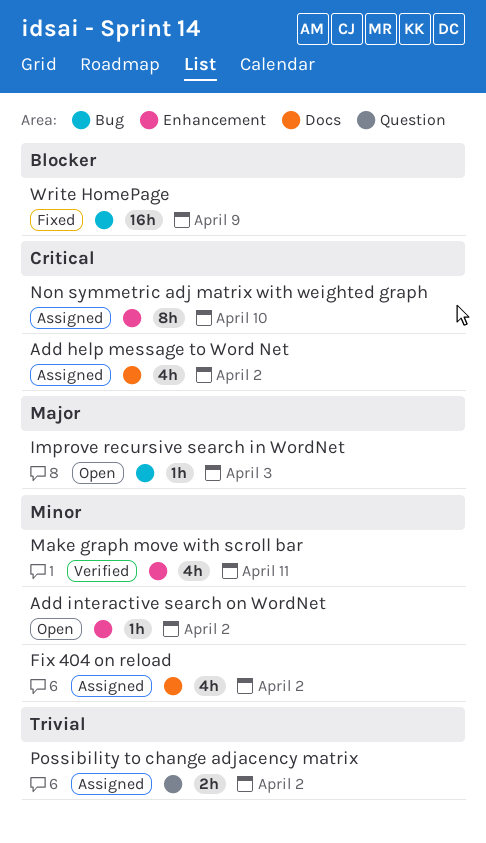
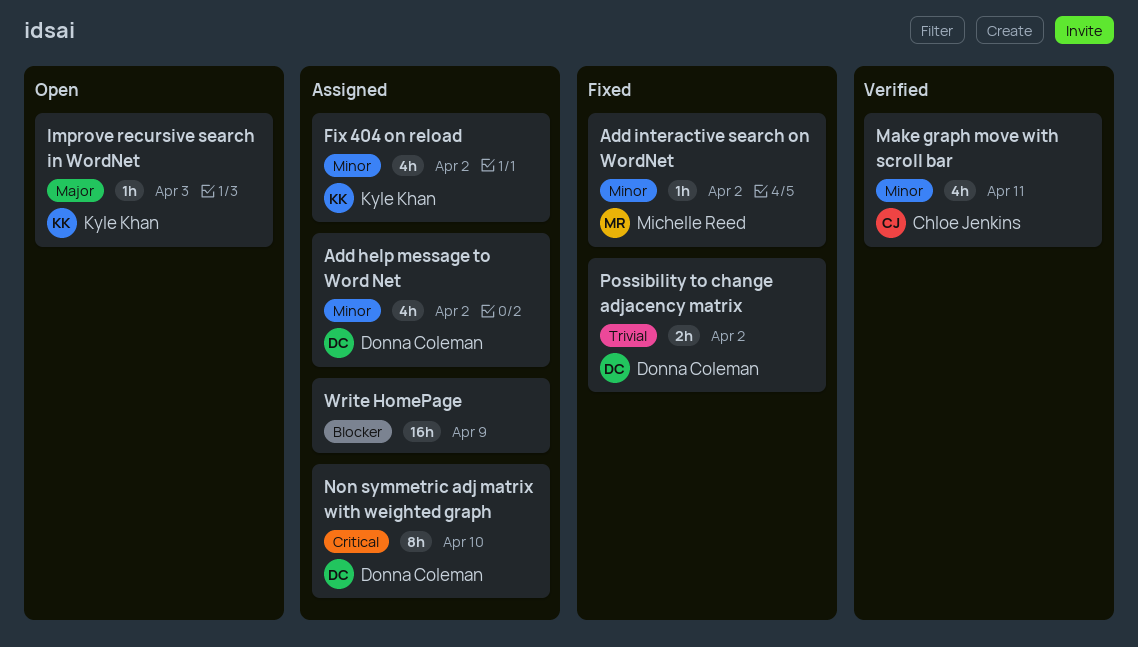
Add help message to Word Net, priority: Critical -> Minor
Add interactive search on WordNet, status: Open -> Fixed
Possibility to change adjacency matrix, status: Assigned -> Fixed
Write HomePage, status: Fixed -> Assigned

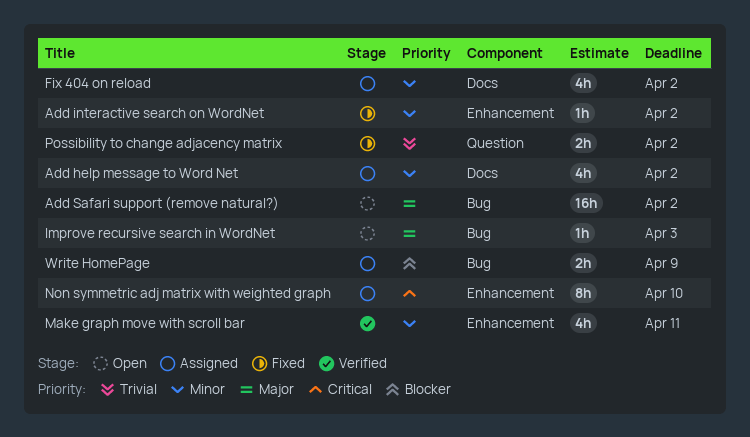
Add Safari support (remove natural?): none -> present
Write HomePage, estimate: 16h -> 2h

